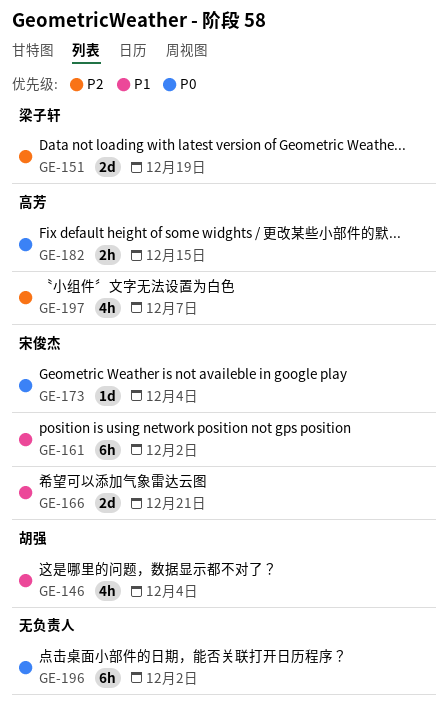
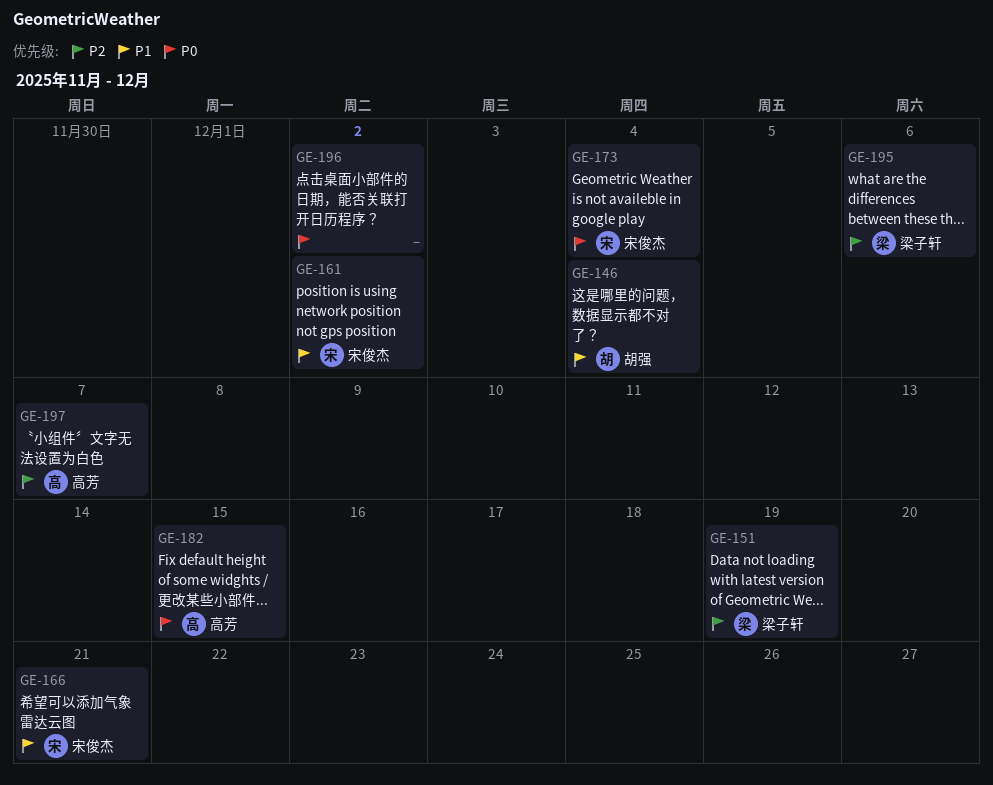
GE-195: none -> present

